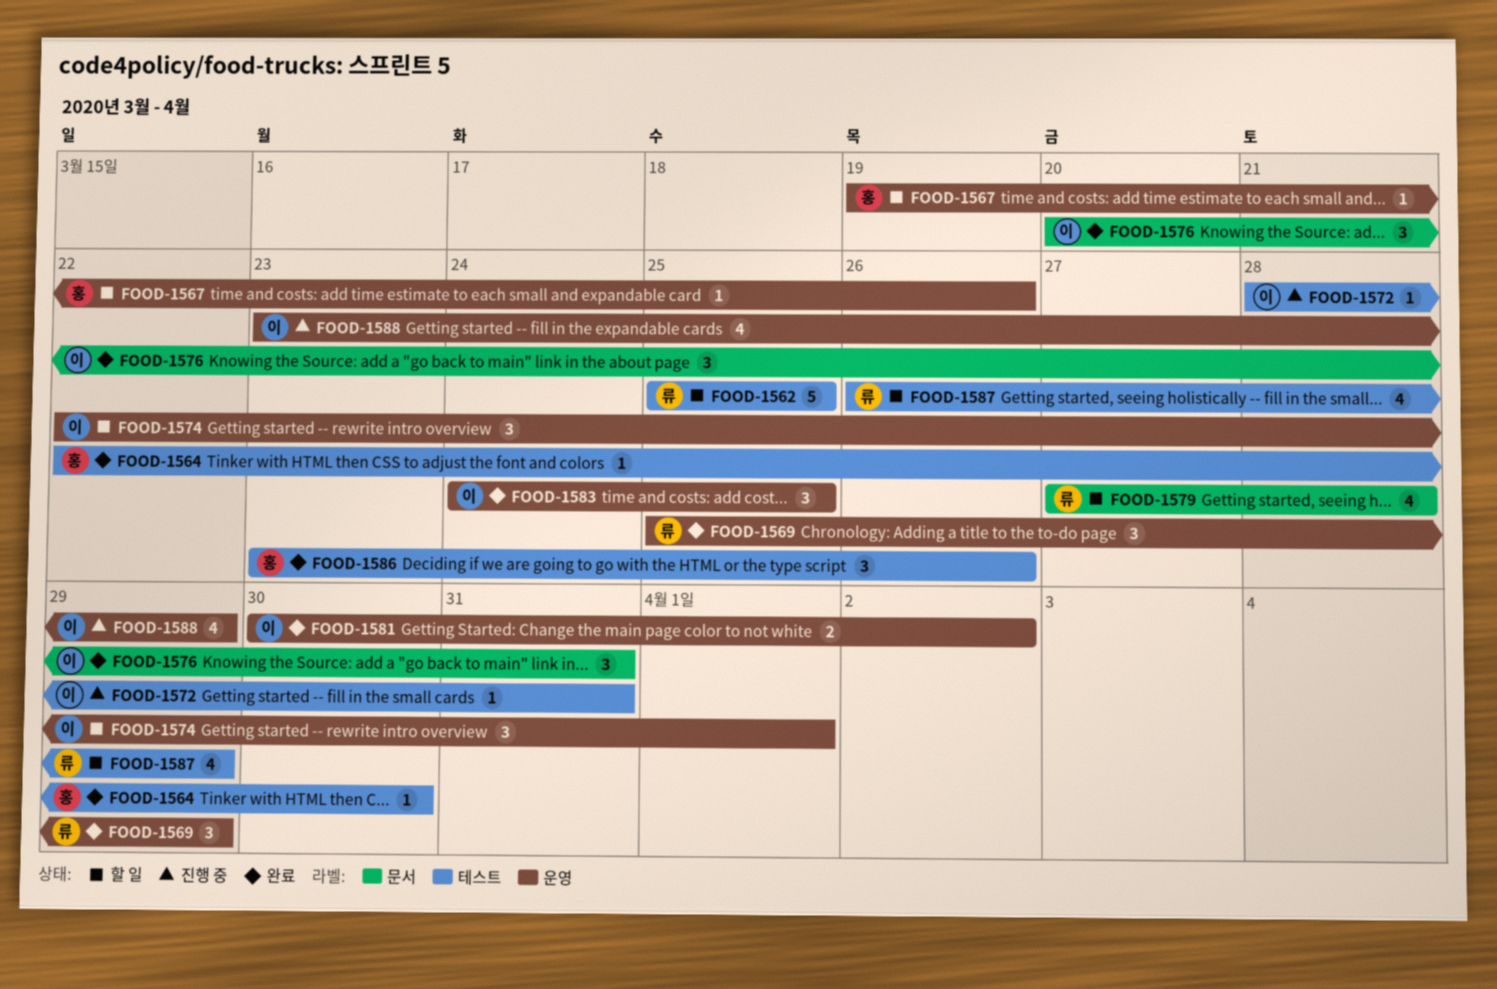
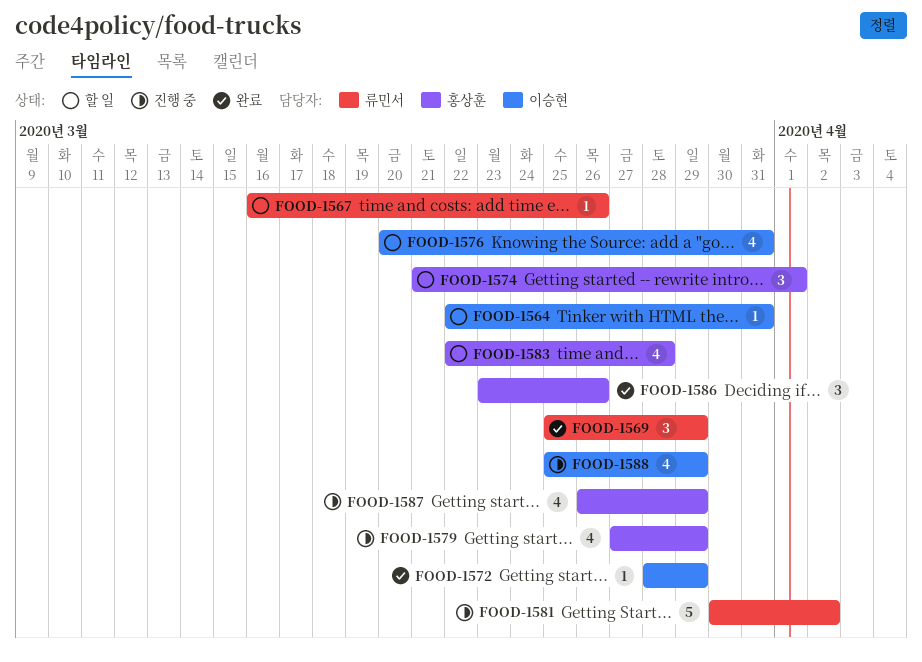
FOOD-1562: present -> none
FOOD-1564, status: 완료 -> 할 일
FOOD-1564, owner: 홍상훈 -> 이승현
FOOD-1564, due: Mar 30 -> Mar 31
FOOD-1567, owner: 홍상훈 -> 류민서
FOOD-1567, start: Mar 19 -> Mar 16
FOOD-1572, status: 진행 중 -> 완료
FOOD-1572, due: Mar 31 -> Mar 29
FOOD-1574, owner: 이승현 -> 홍상훈
FOOD-1574, start: Mar 22 -> Mar 21
FOOD-1576, status: 완료 -> 할 일
FOOD-1576, estimate: 3 -> 4
FOOD-1579, status: 할 일 -> 진행 중
FOOD-1579, owner: 류민서 -> 홍상훈
FOOD-1579, due: Mar 28 -> Mar 29
FOOD-1581, status: 완료 -> 진행 중
FOOD-1581, owner: 이승현 -> 류민서
FOOD-1581, estimate: 2 -> 5
FOOD-1583, status: 완료 -> 할 일
FOOD-1583, owner: 이승현 -> 홍상훈
FOOD-1583, estimate: 3 -> 4
FOOD-1583, start: Mar 24 -> Mar 22
FOOD-1583, due: Mar 25 -> Mar 28
FOOD-1587, status: 할 일 -> 진행 중
FOOD-1587, owner: 류민서 -> 홍상훈
FOOD-1588, start: Mar 23 -> Mar 25

